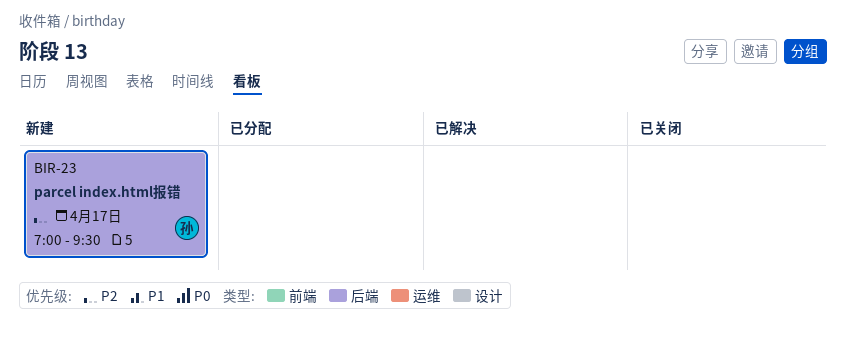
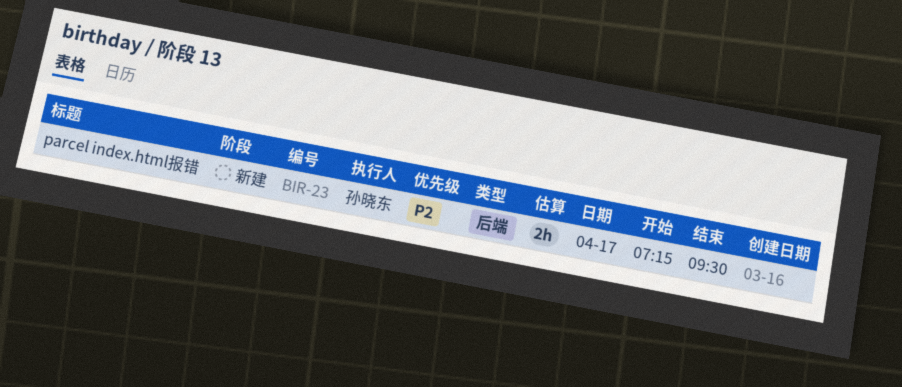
BIR-23, begins: 07:00 -> 07:15

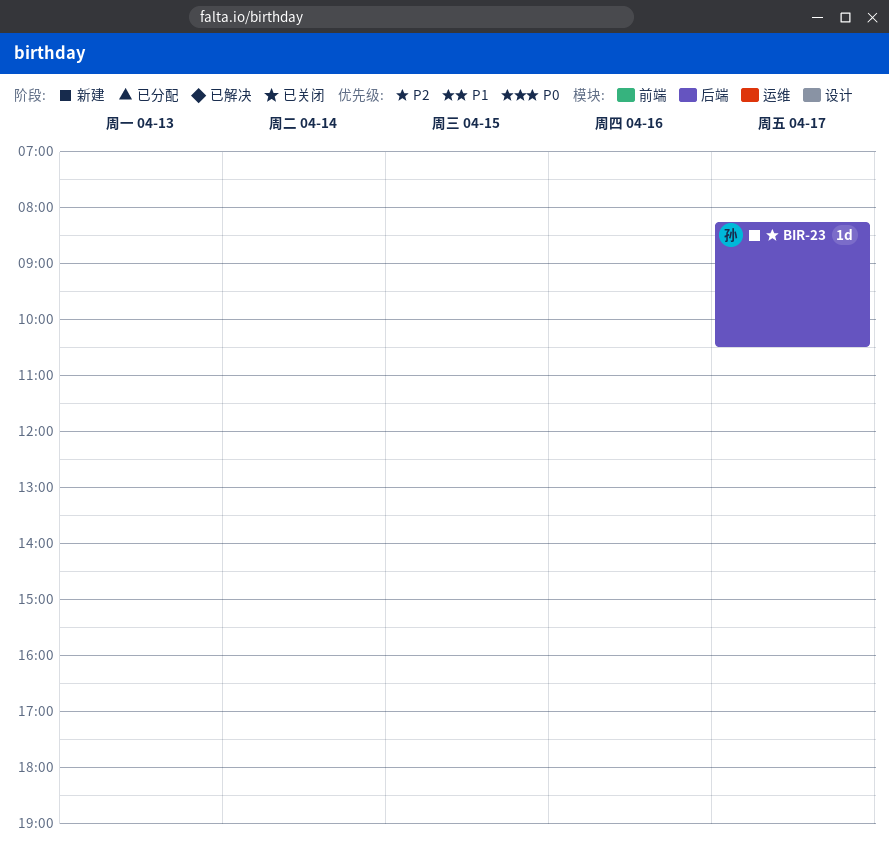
BIR-23, estimate: 2h -> 1d
BIR-23, begins: 07:15 -> 08:15
BIR-23, ends: 09:30 -> 10:30

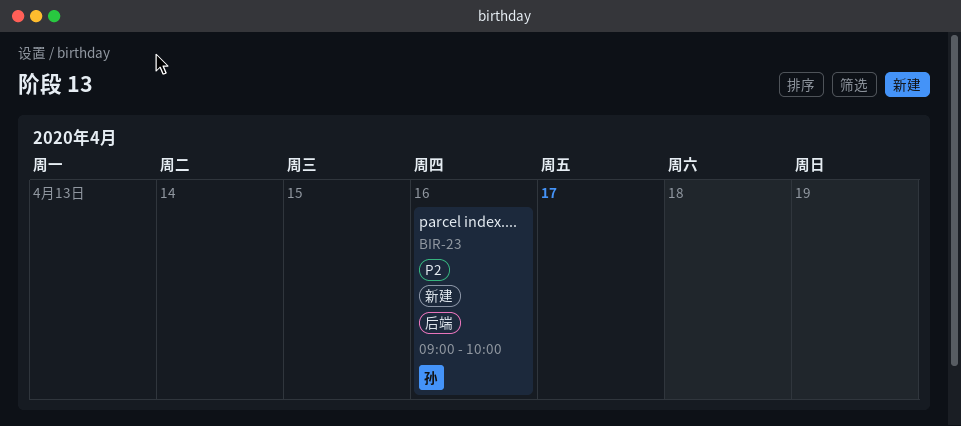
BIR-23, day: Apr 17 -> Apr 16
BIR-23, begins: 08:15 -> 09:00
BIR-23, ends: 10:30 -> 10:00

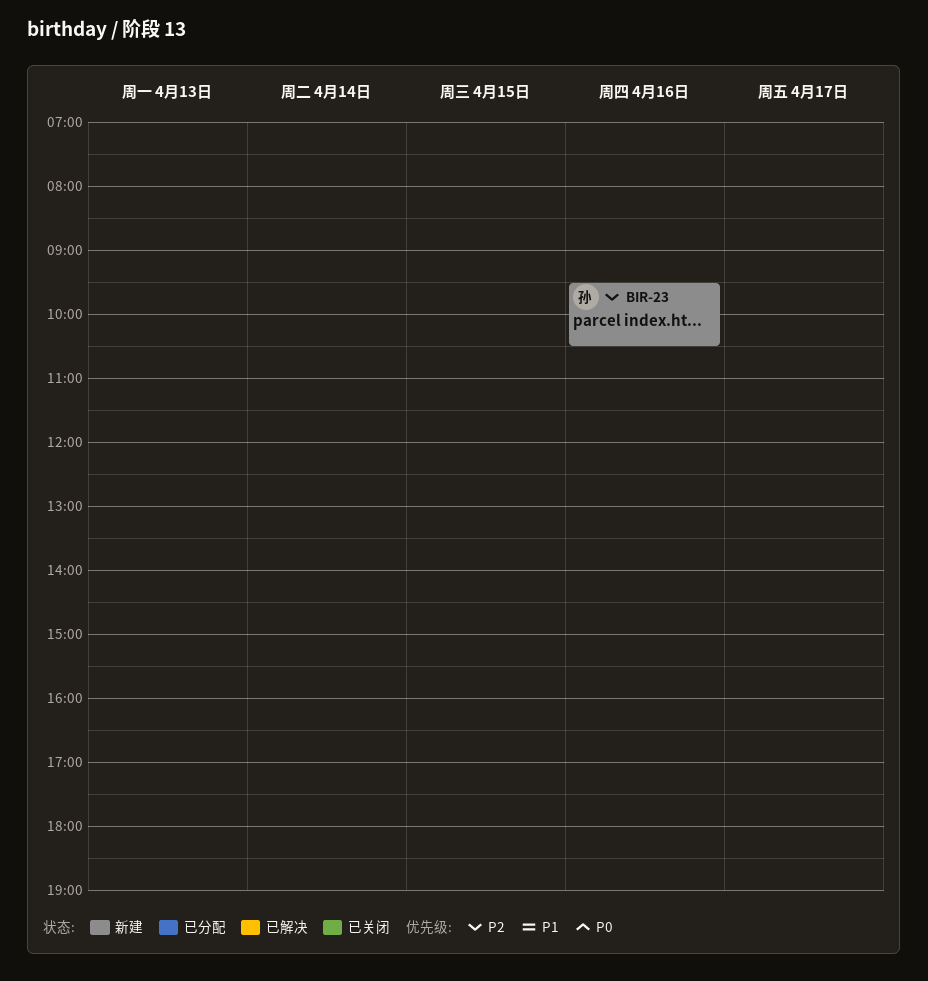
BIR-23, begins: 09:00 -> 09:30
BIR-23, ends: 10:00 -> 10:30

